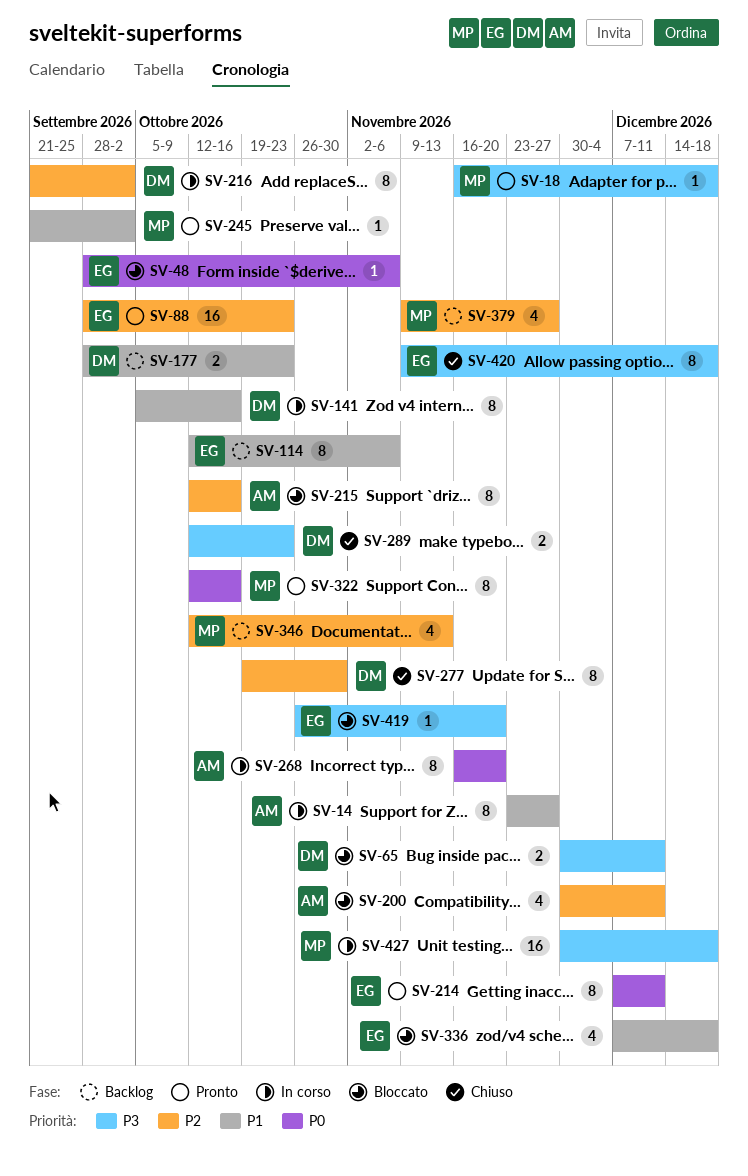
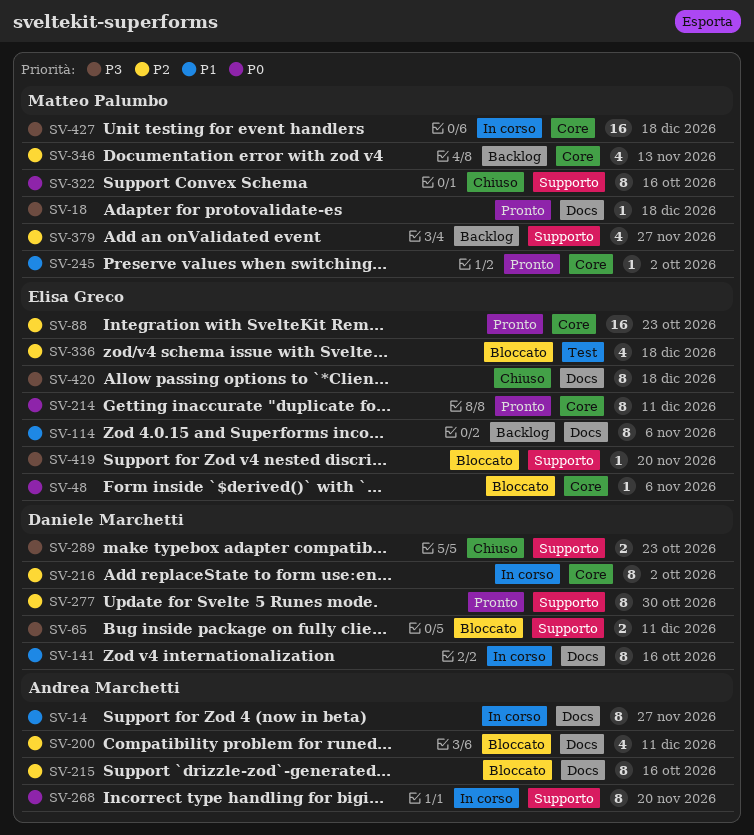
SV-177: present -> none
SV-277, status: Chiuso -> Pronto
SV-322, status: Pronto -> Chiuso
SV-336, priority: P1 -> P2

